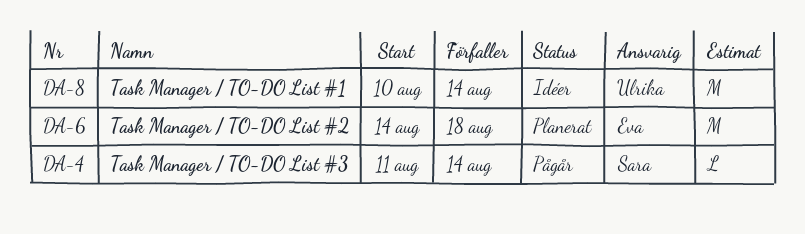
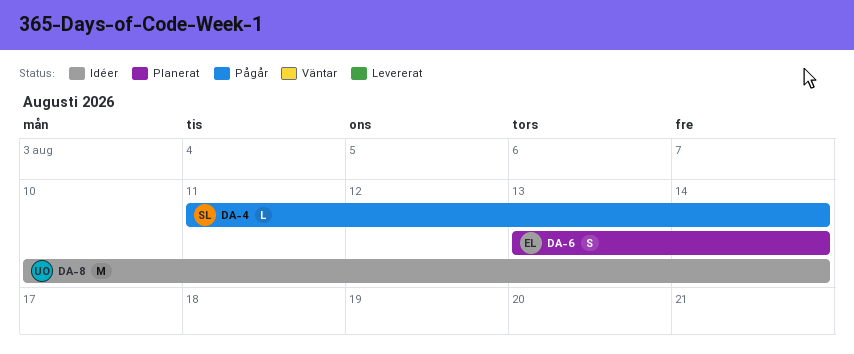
DA-6, estimate: M -> S
DA-6, start: Aug 14 -> Aug 13
DA-6, due: Aug 18 -> Aug 14

